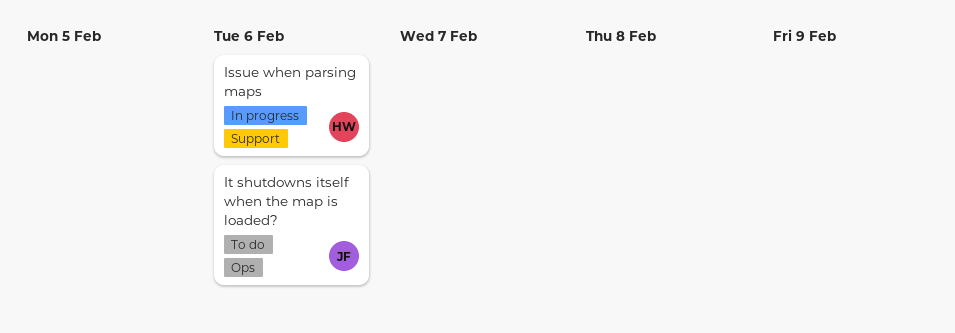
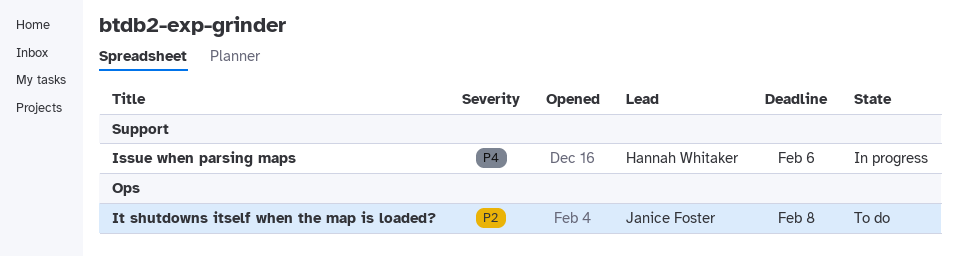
It shutdowns itself when the map is loaded?, due: Feb 6 -> Feb 8

